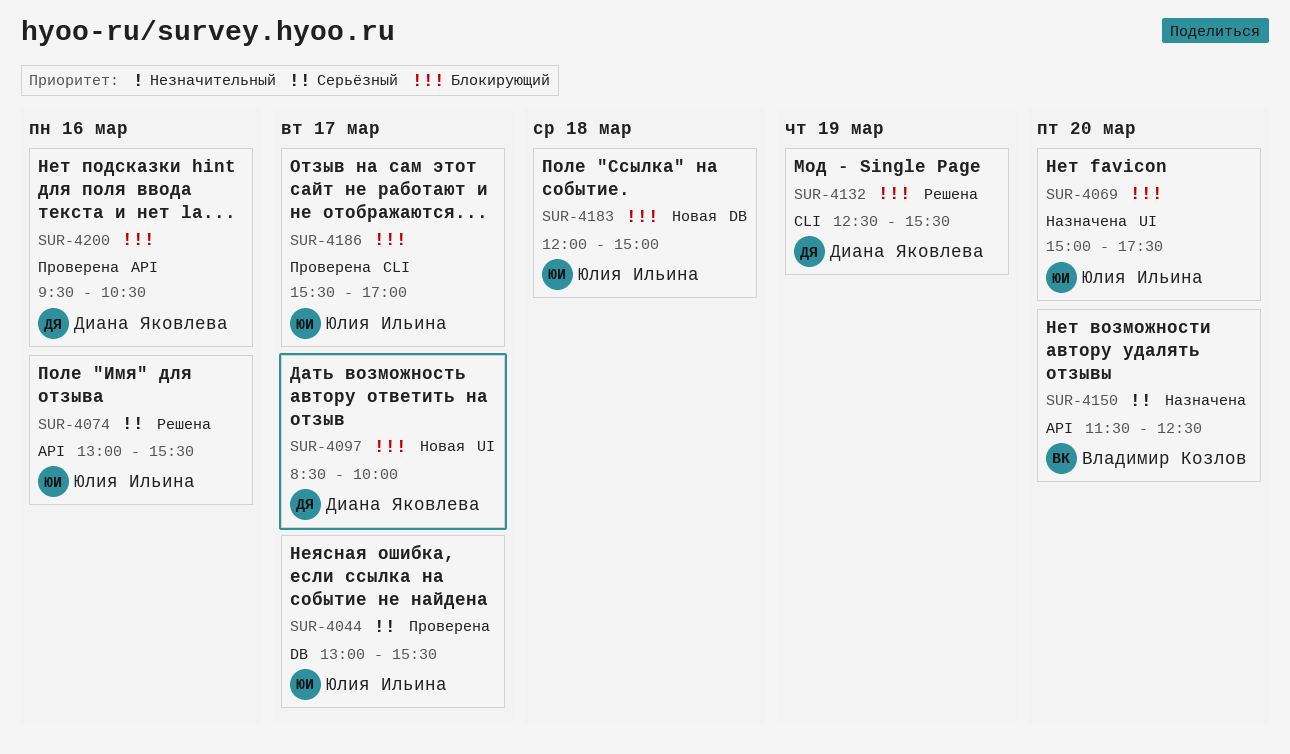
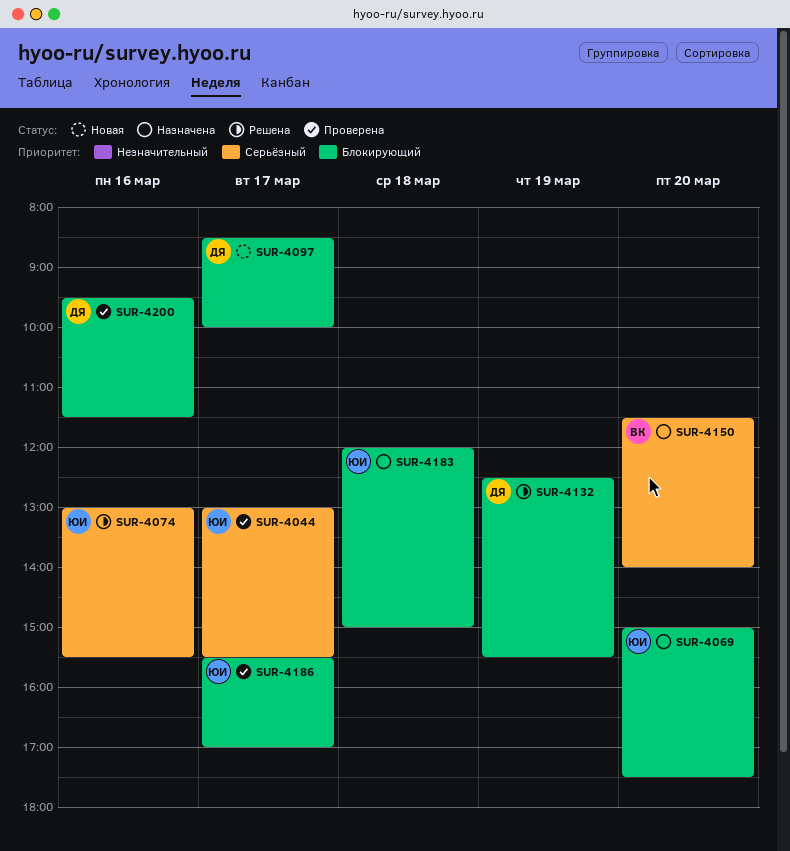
SUR-4150, ends: 12:30 -> 14:00
SUR-4183, status: Новая -> Назначена
SUR-4200, ends: 10:30 -> 11:30

